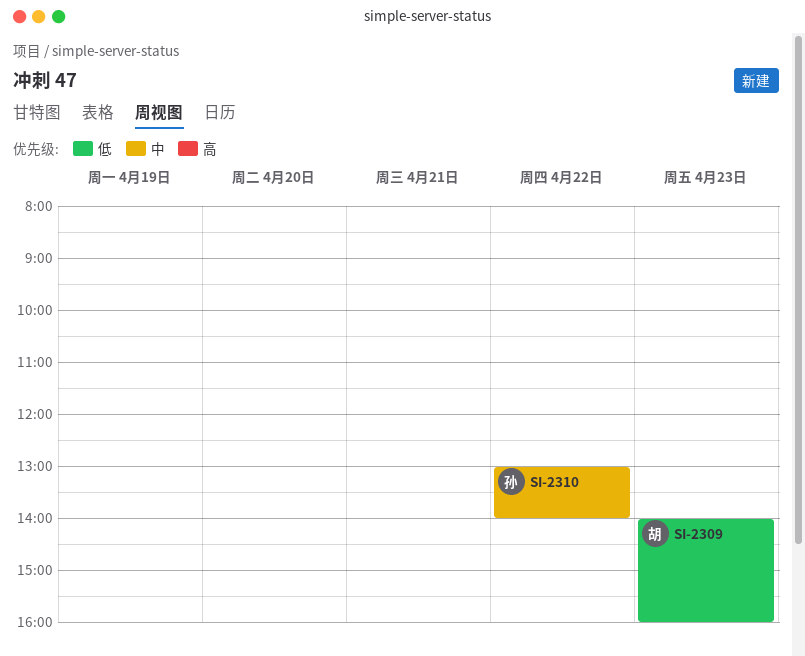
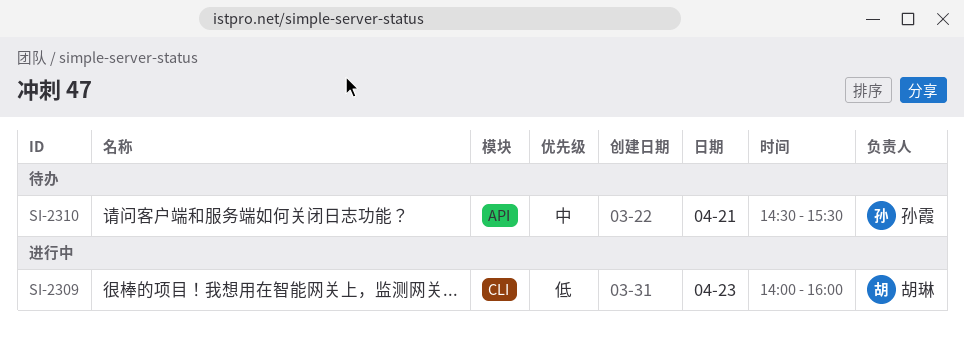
SI-2310, day: Apr 22 -> Apr 21
SI-2310, begins: 13:00 -> 14:30
SI-2310, ends: 14:00 -> 15:30

